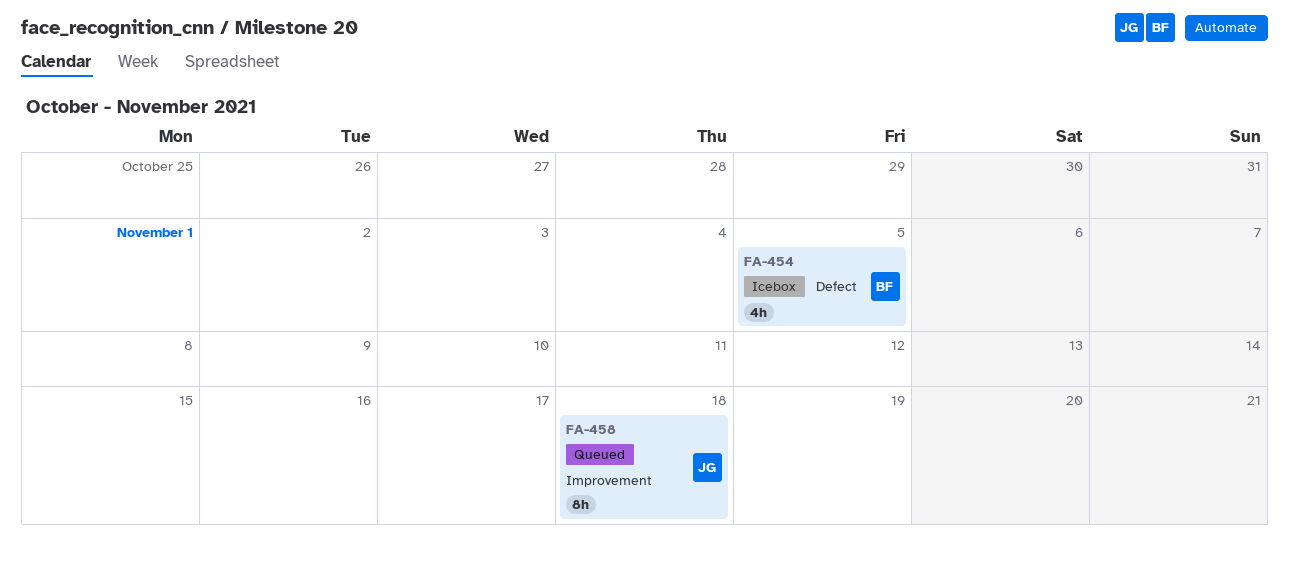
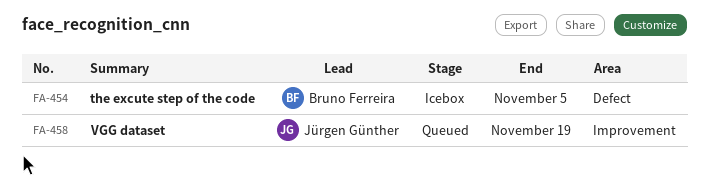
FA-458, due: Nov 18 -> Nov 19

